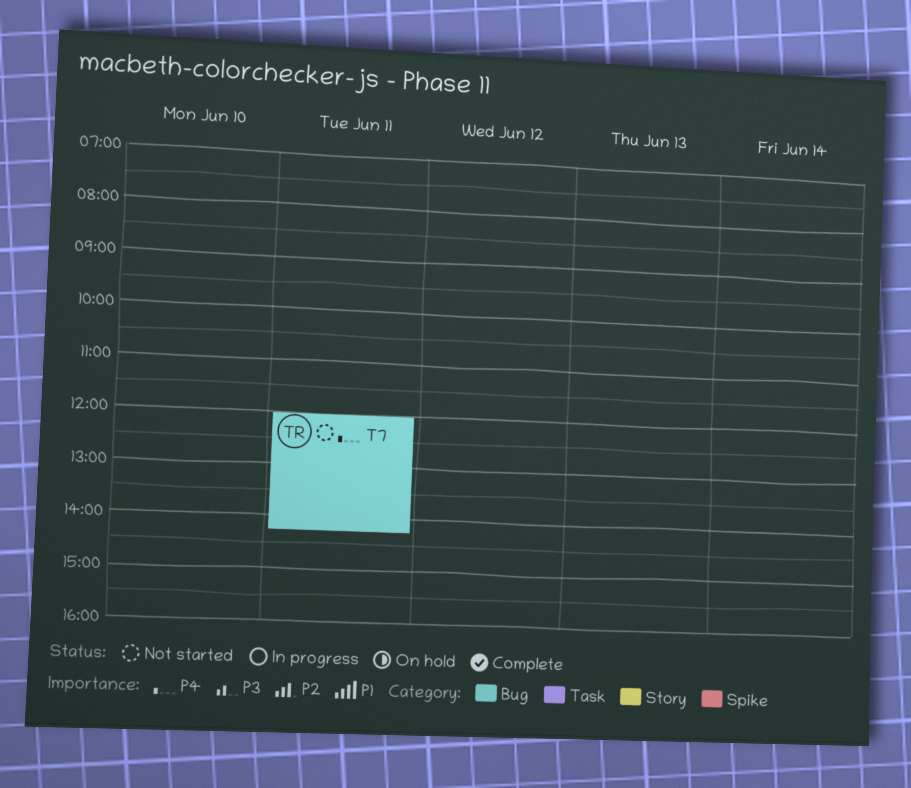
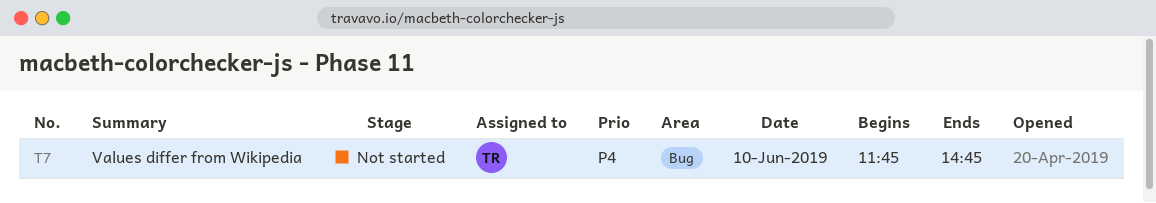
T7, day: Jun 11 -> Jun 10
T7, begins: 12:00 -> 11:45
T7, ends: 14:15 -> 14:45

